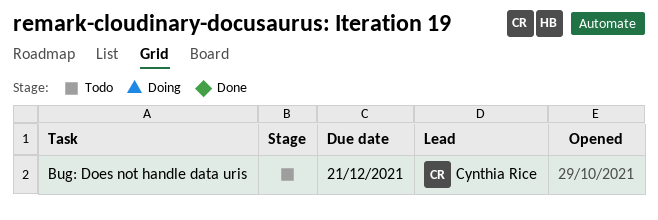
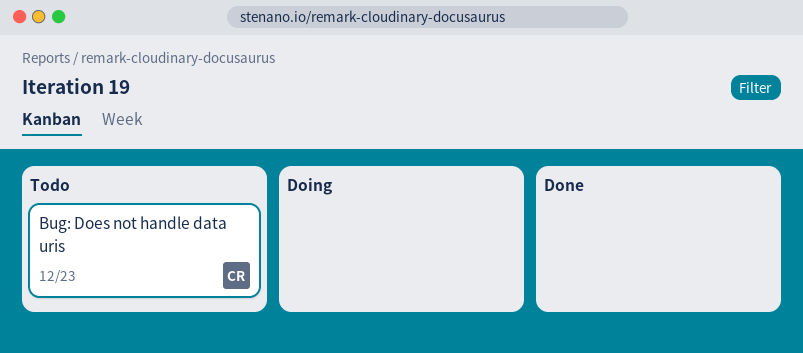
Bug: Does not handle data uris, due: Dec 21 -> Dec 23

